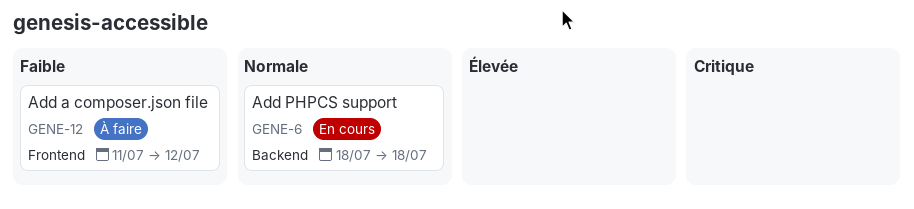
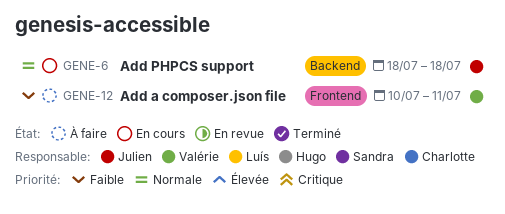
GENE-12, start: Jul 11 -> Jul 10
GENE-12, due: Jul 12 -> Jul 11

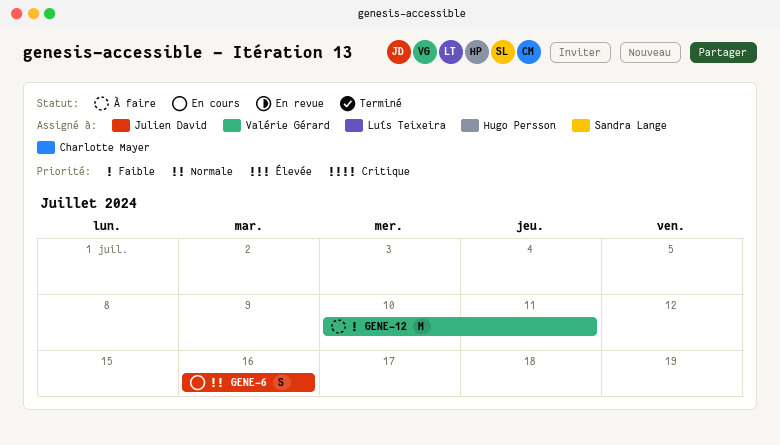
GENE-6, start: Jul 18 -> Jul 16
GENE-6, due: Jul 18 -> Jul 16

